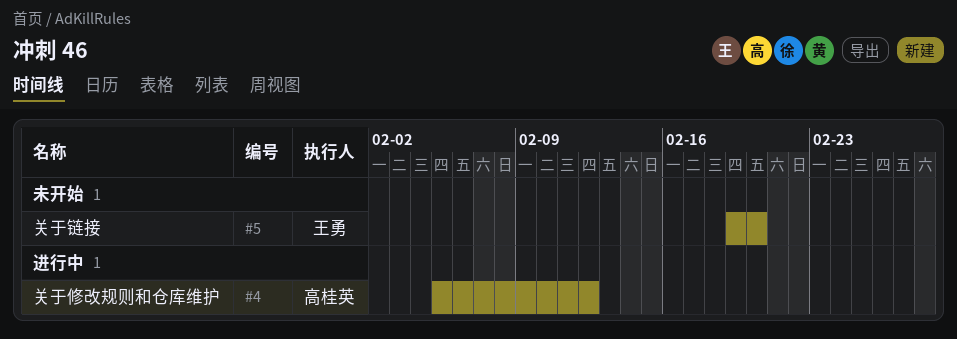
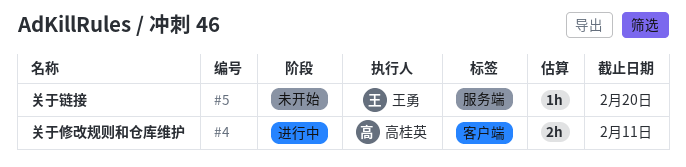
#4, due: Feb 12 -> Feb 11

